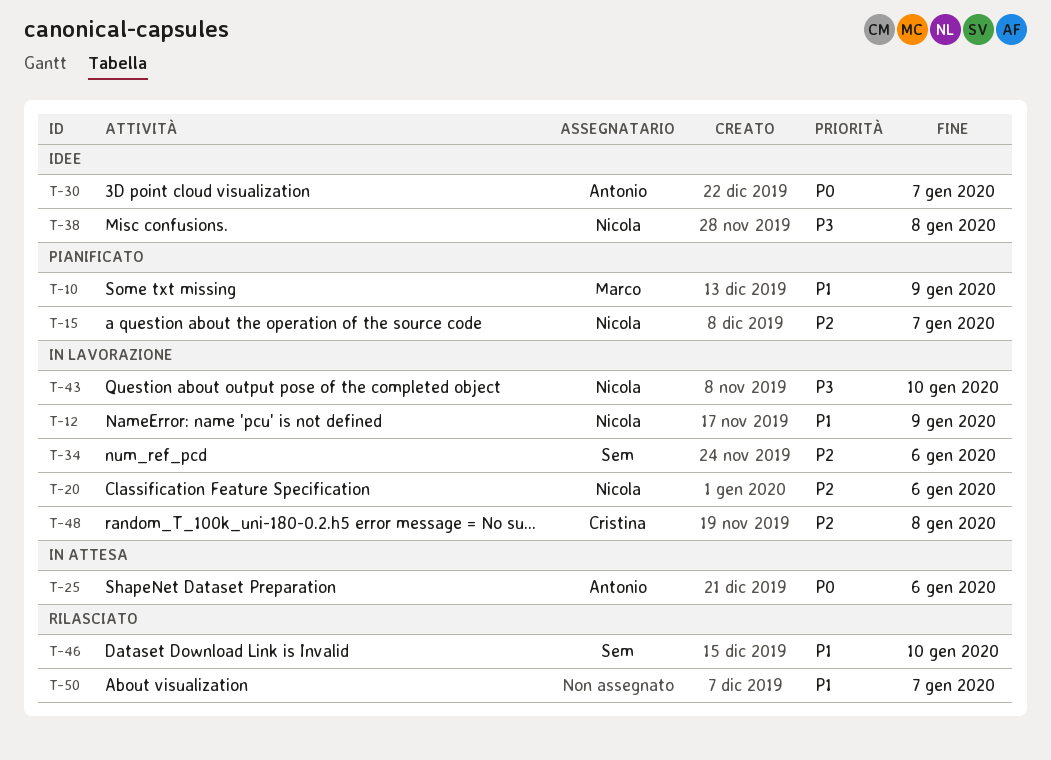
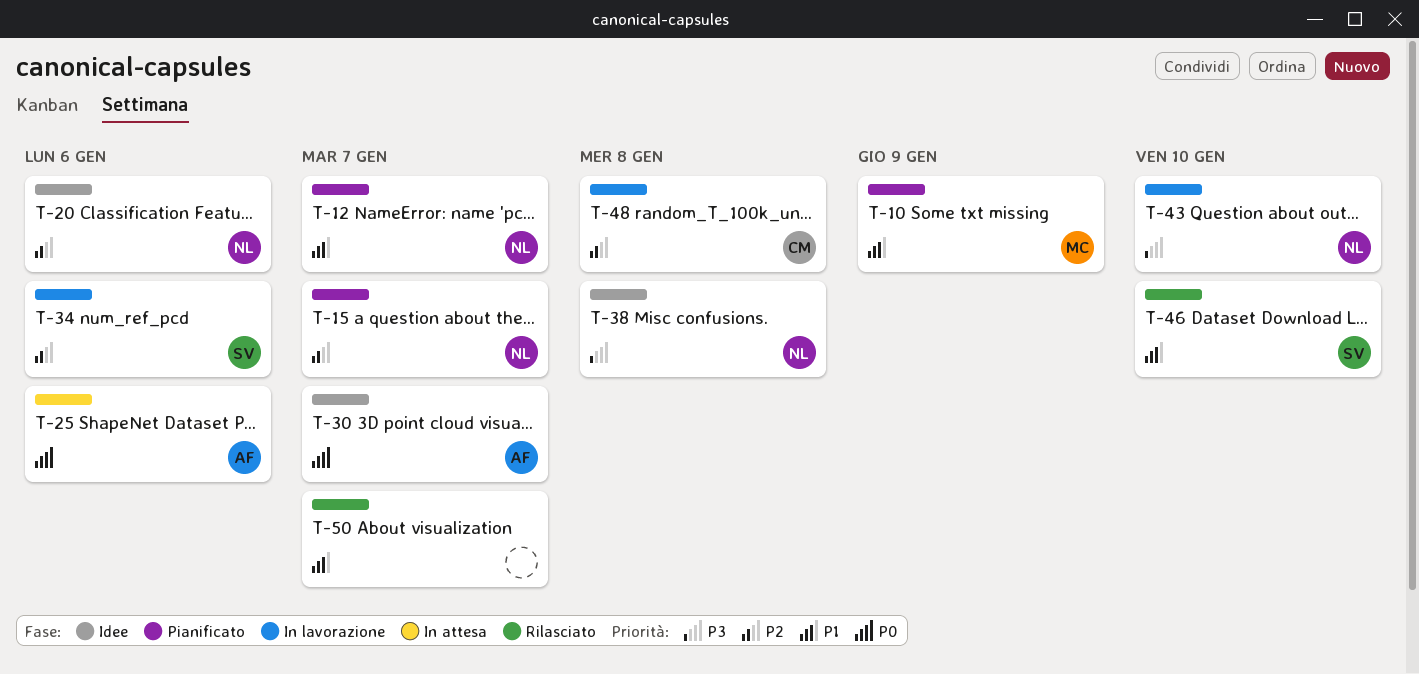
T-12, status: In lavorazione -> Pianificato
T-12, due: Jan 9 -> Jan 7
T-20, status: In lavorazione -> Idee

